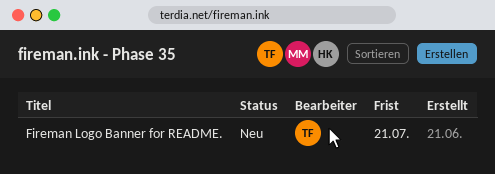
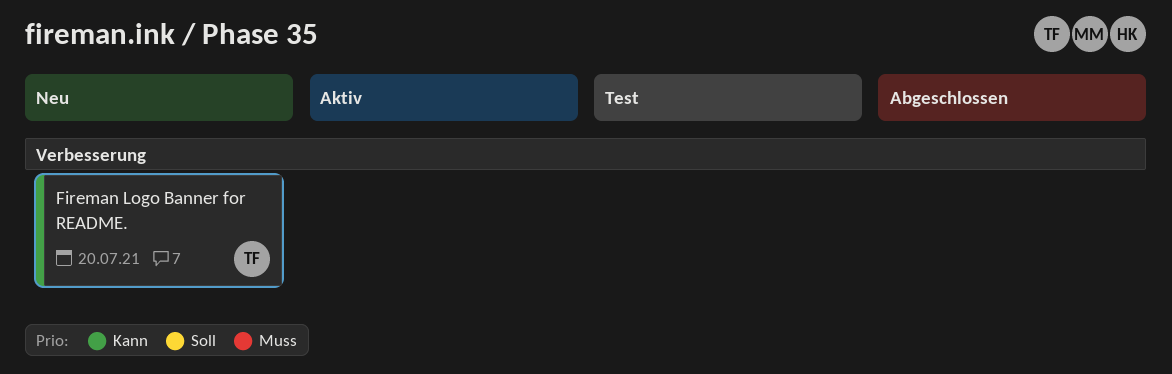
Fireman Logo Banner for README., due: Jul 21 -> Jul 20

